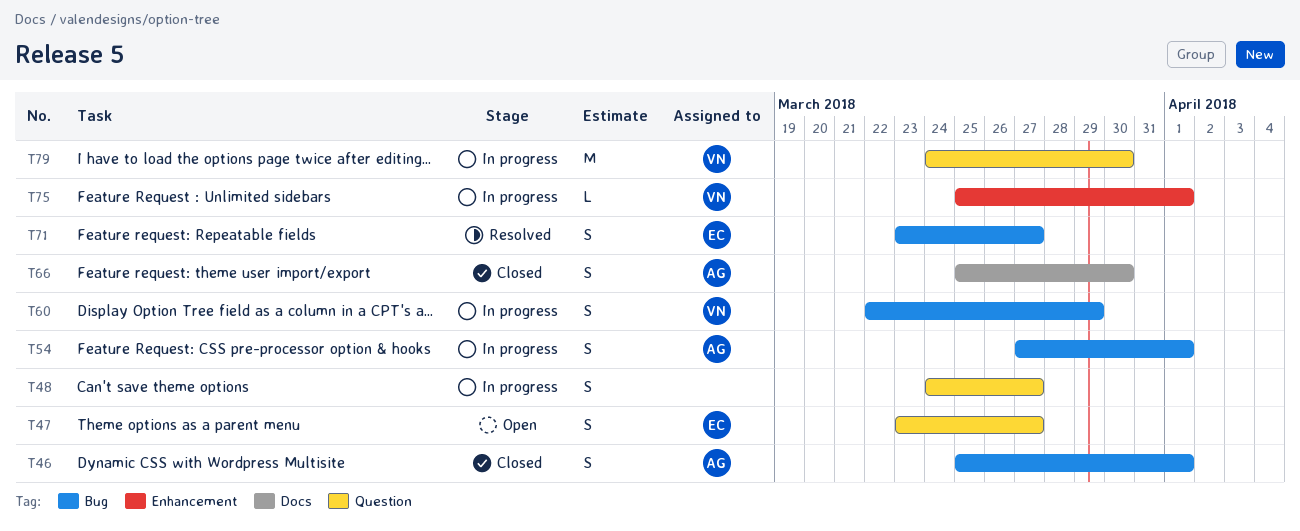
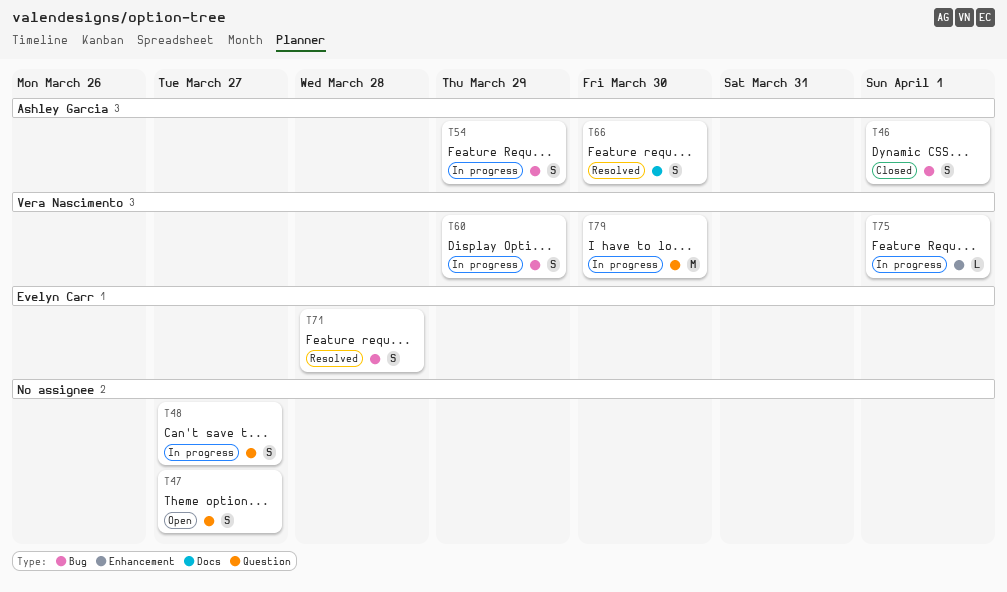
T47, owner: Evelyn Carr -> none
T54, due: Apr 1 -> Mar 29
T66, status: Closed -> Resolved
T71, due: Mar 27 -> Mar 28

